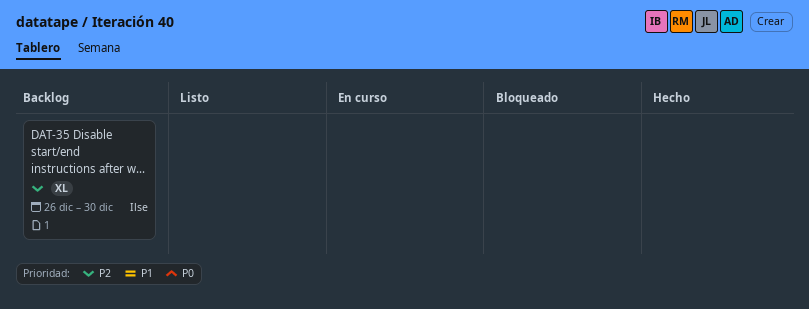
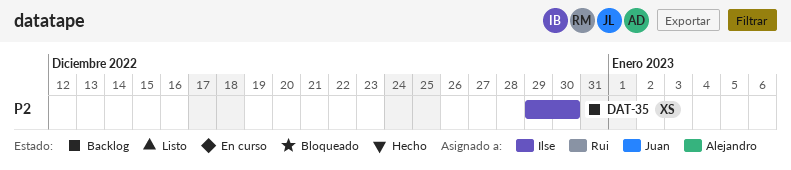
DAT-35, estimate: XL -> XS
DAT-35, start: Dec 26 -> Dec 29

